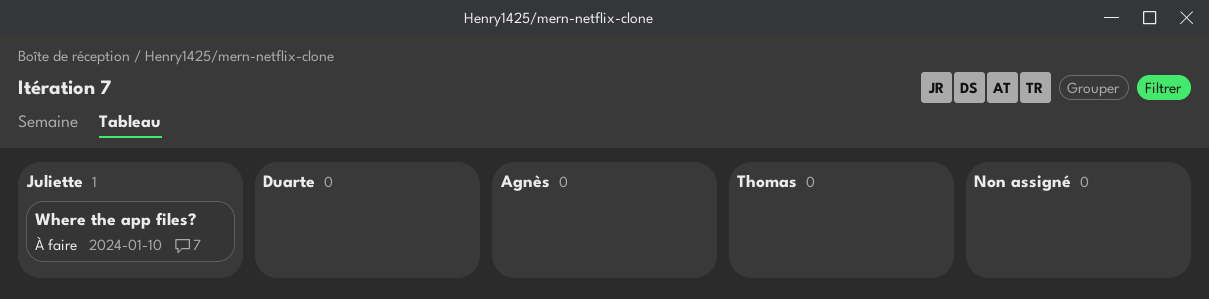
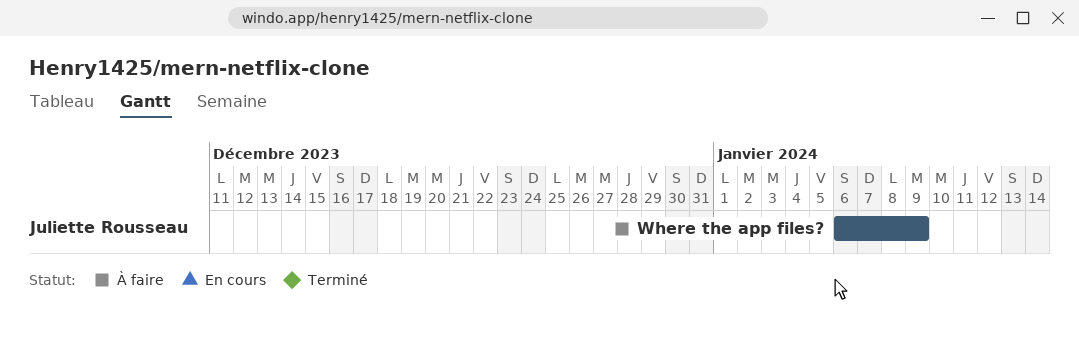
Where the app files?, due: Jan 10 -> Jan 9

